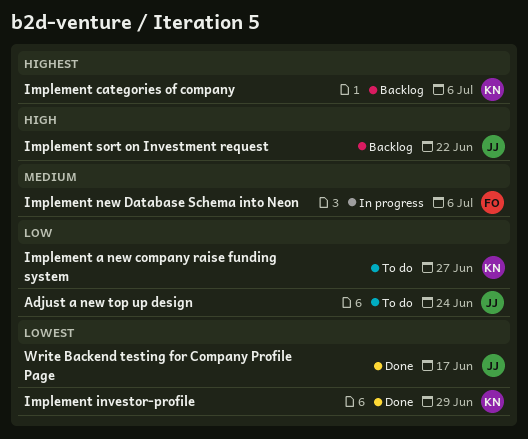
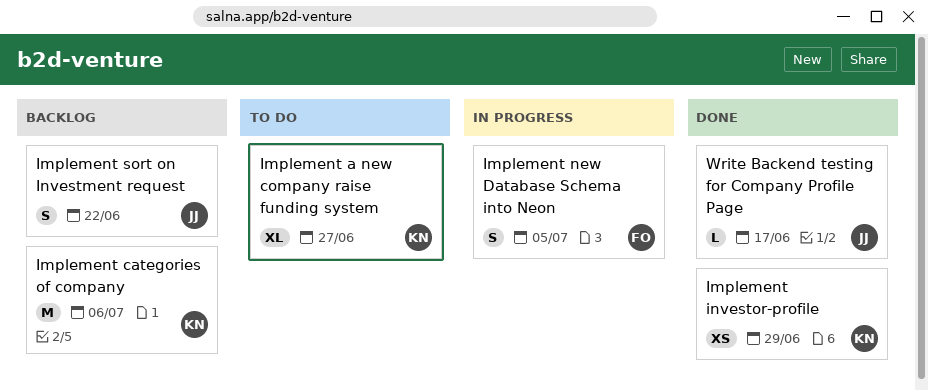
Adjust a new top up design: present -> none
Implement new Database Schema into Neon, due: Jul 6 -> Jul 5

